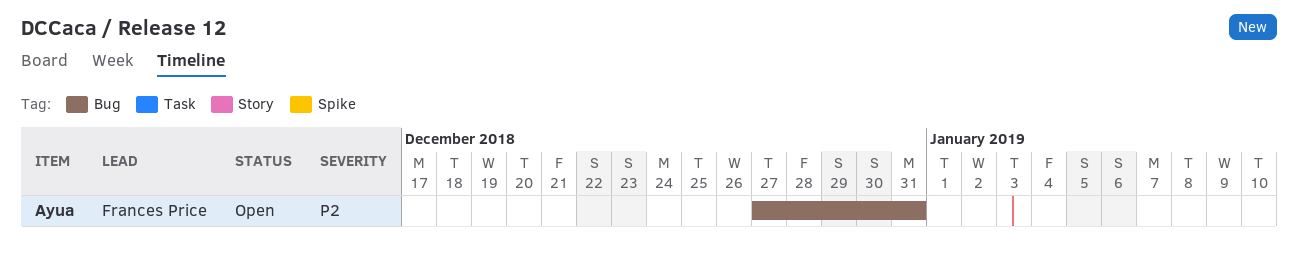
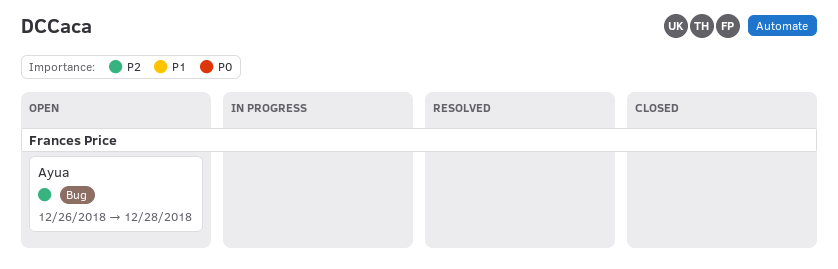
Ayua, start: Dec 27 -> Dec 26
Ayua, due: Dec 31 -> Dec 28

